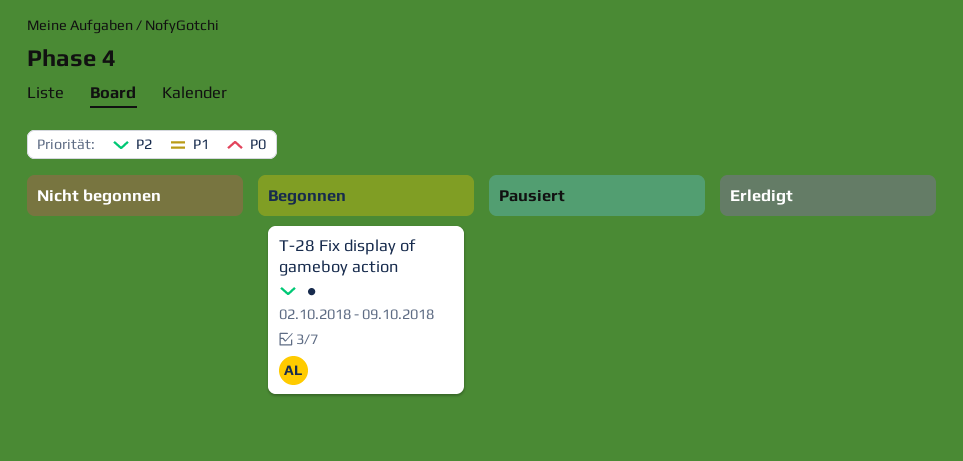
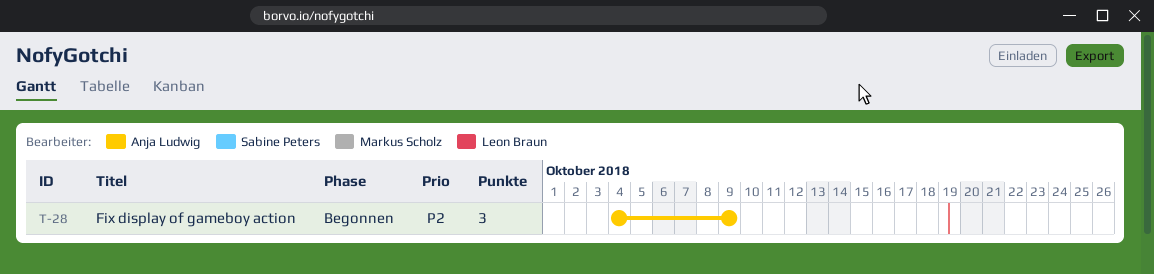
T-28, estimate: 1 -> 3
T-28, start: Oct 2 -> Oct 4

